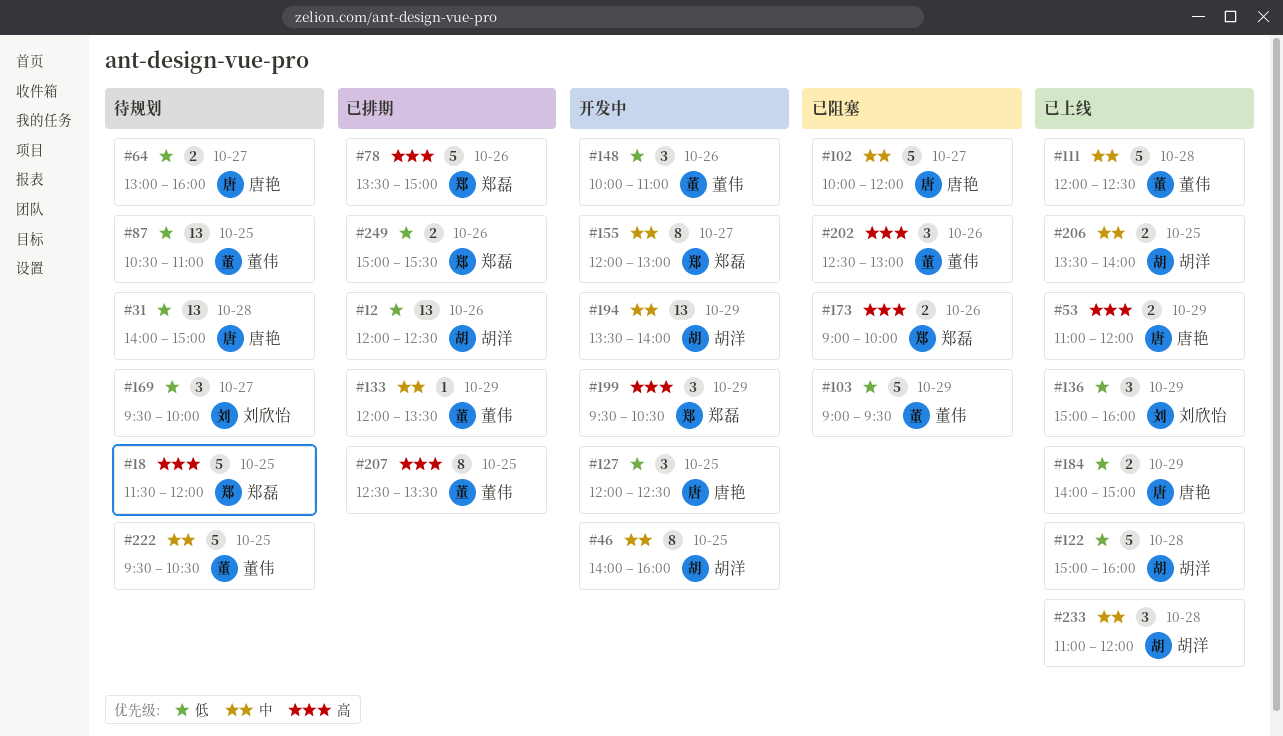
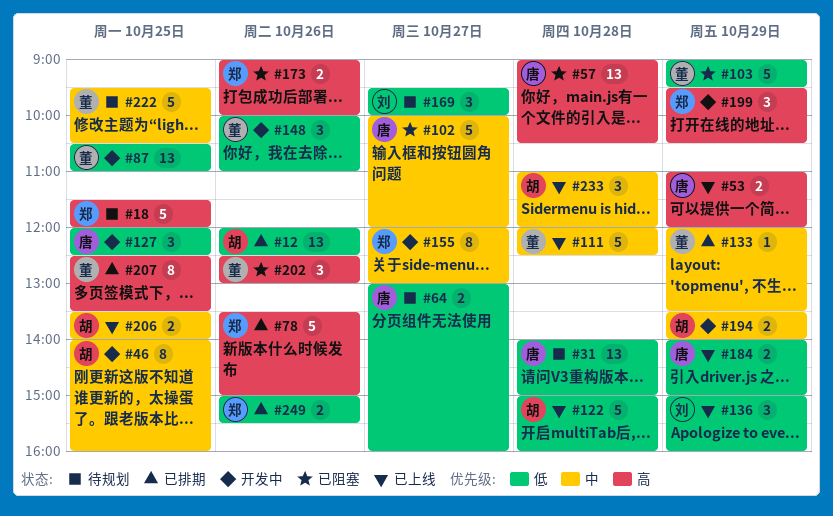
#57: none -> present
#87, status: 待规划 -> 开发中
#194, estimate: 13 -> 2

